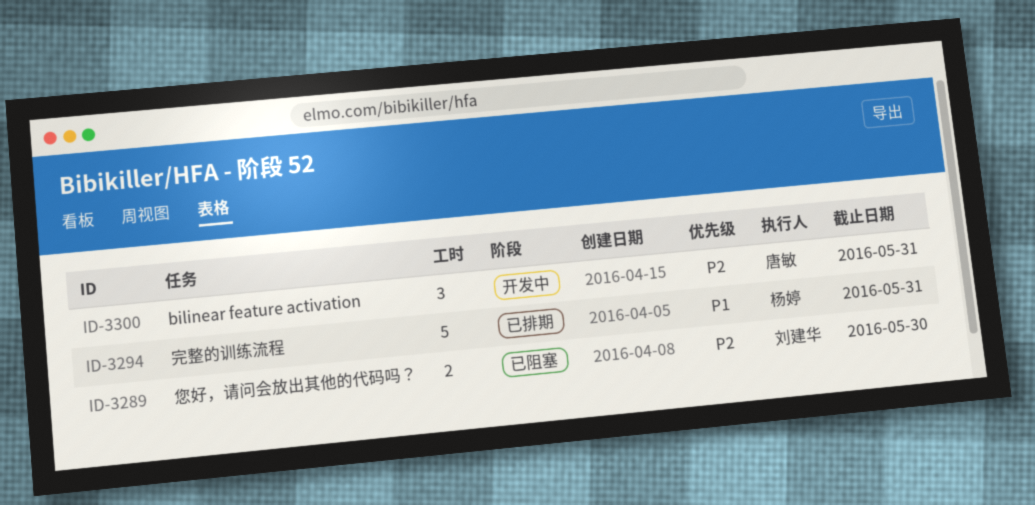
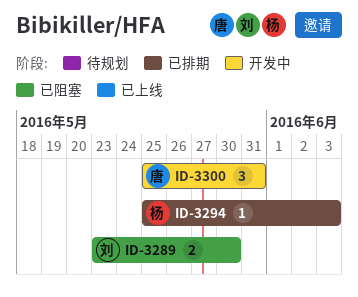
ID-3294, estimate: 5 -> 1
ID-3294, due: May 31 -> Jun 3

